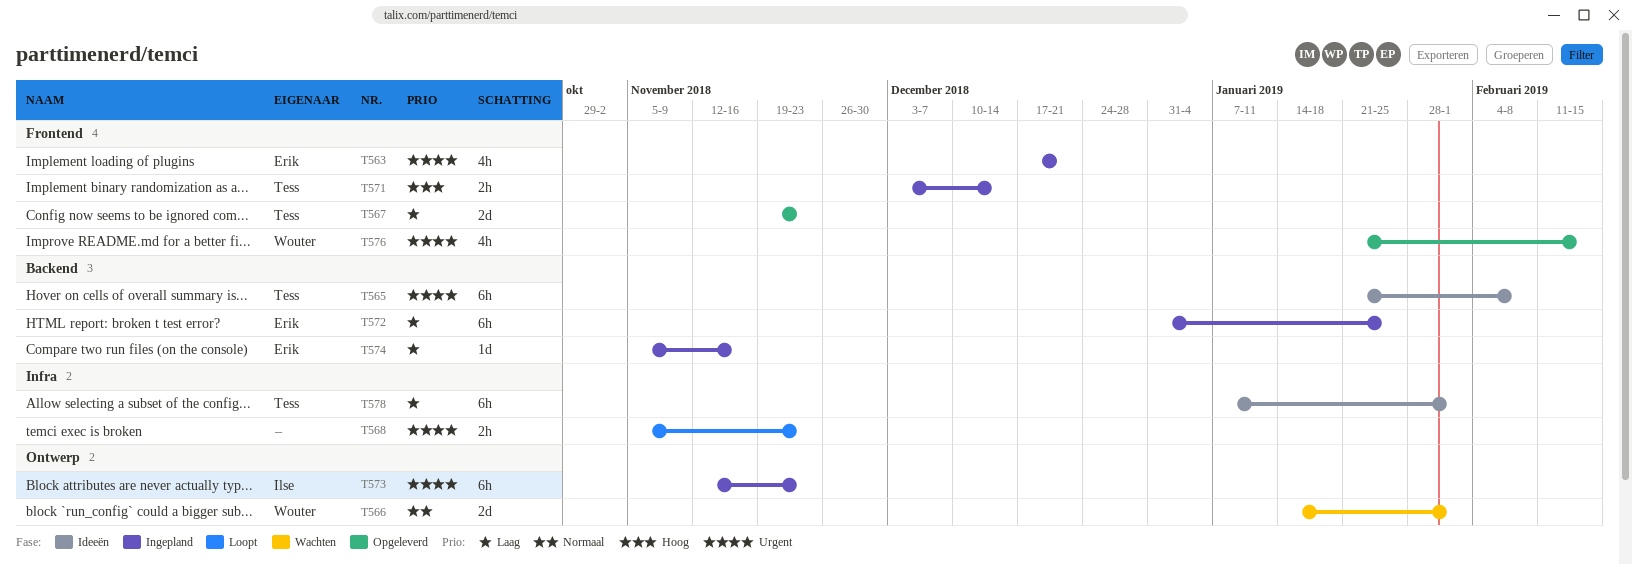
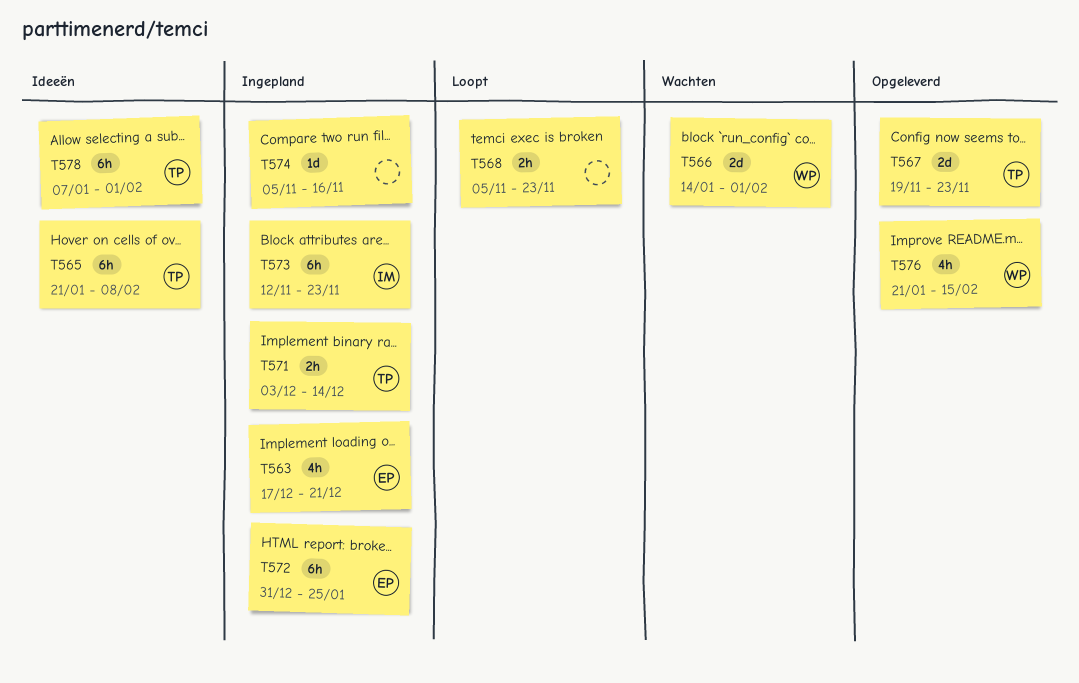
T574, owner: Erik -> none

